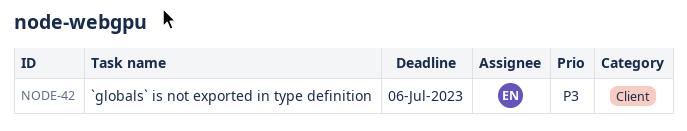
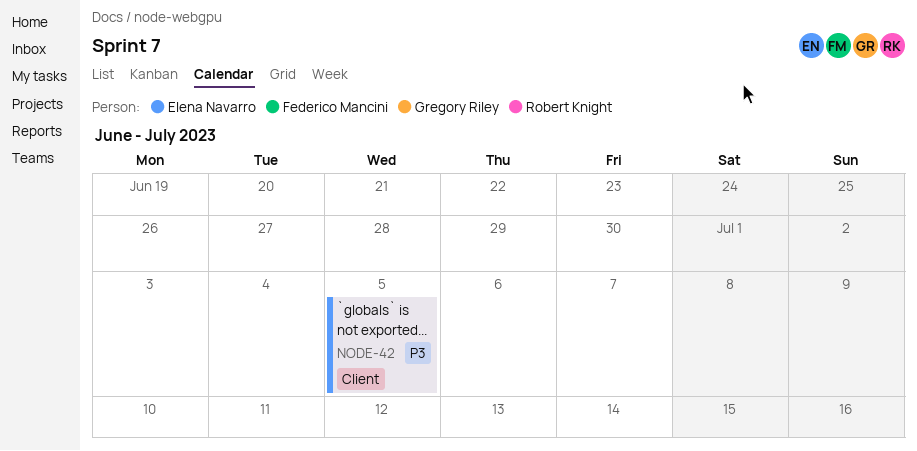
NODE-42, due: Jul 6 -> Jul 5

